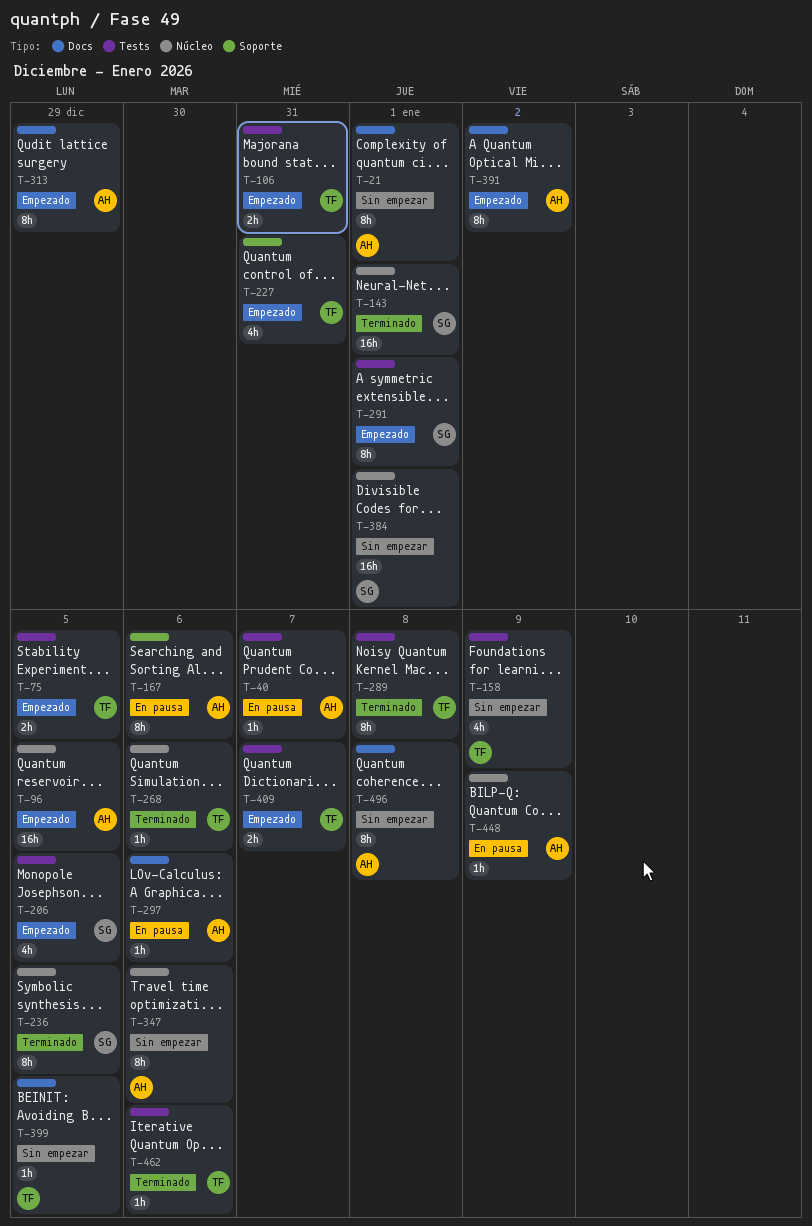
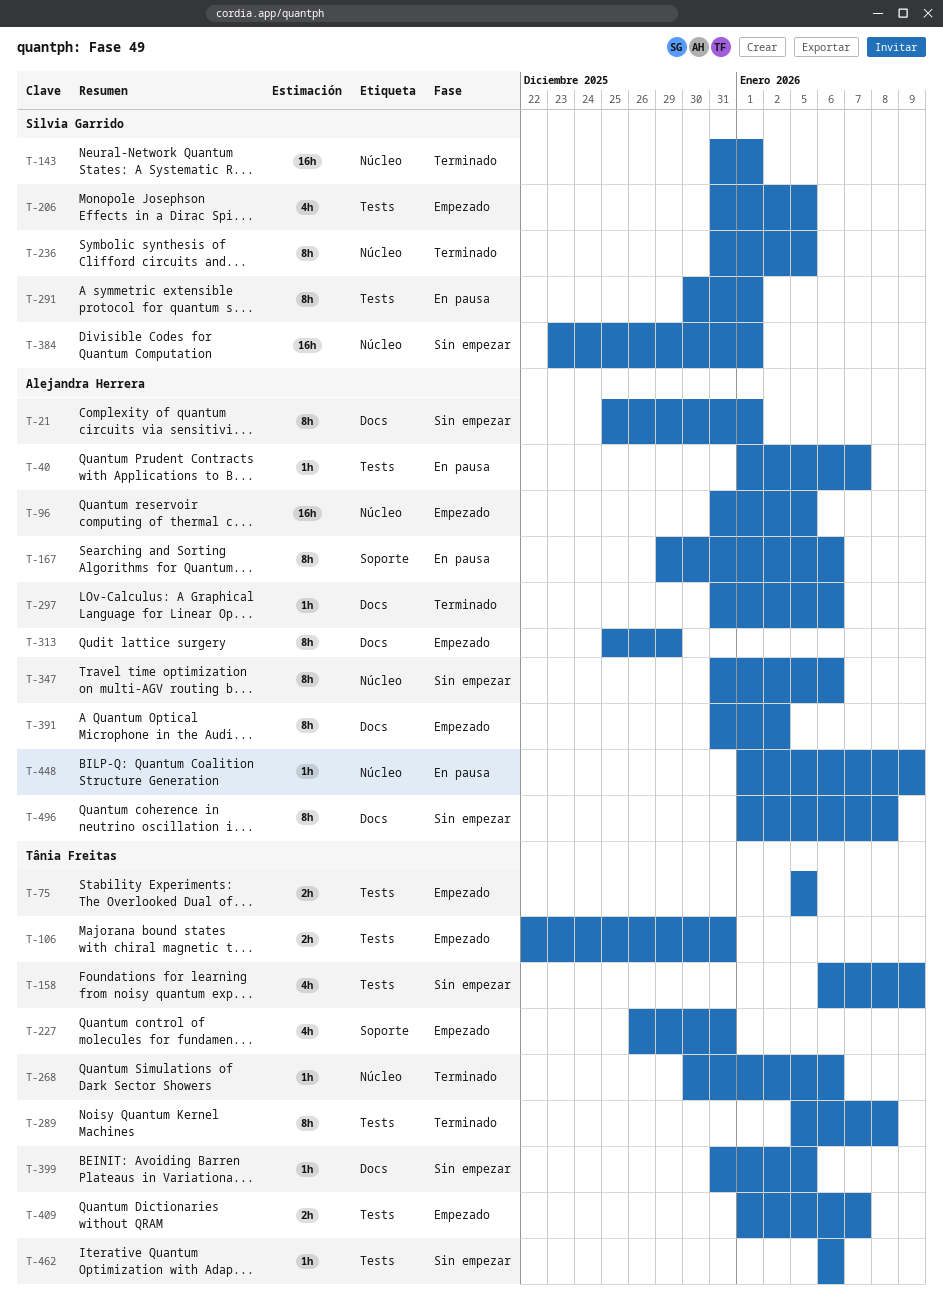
T-291, status: Empezado -> En pausa
T-297, status: En pausa -> Terminado
T-462, status: Terminado -> Sin empezar

